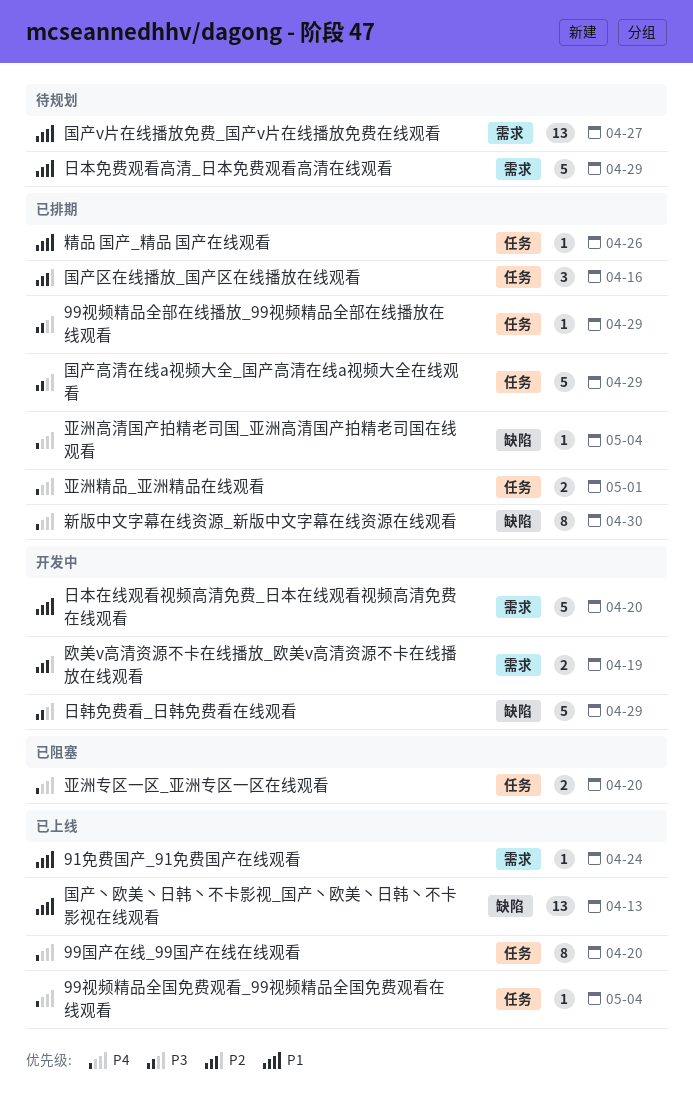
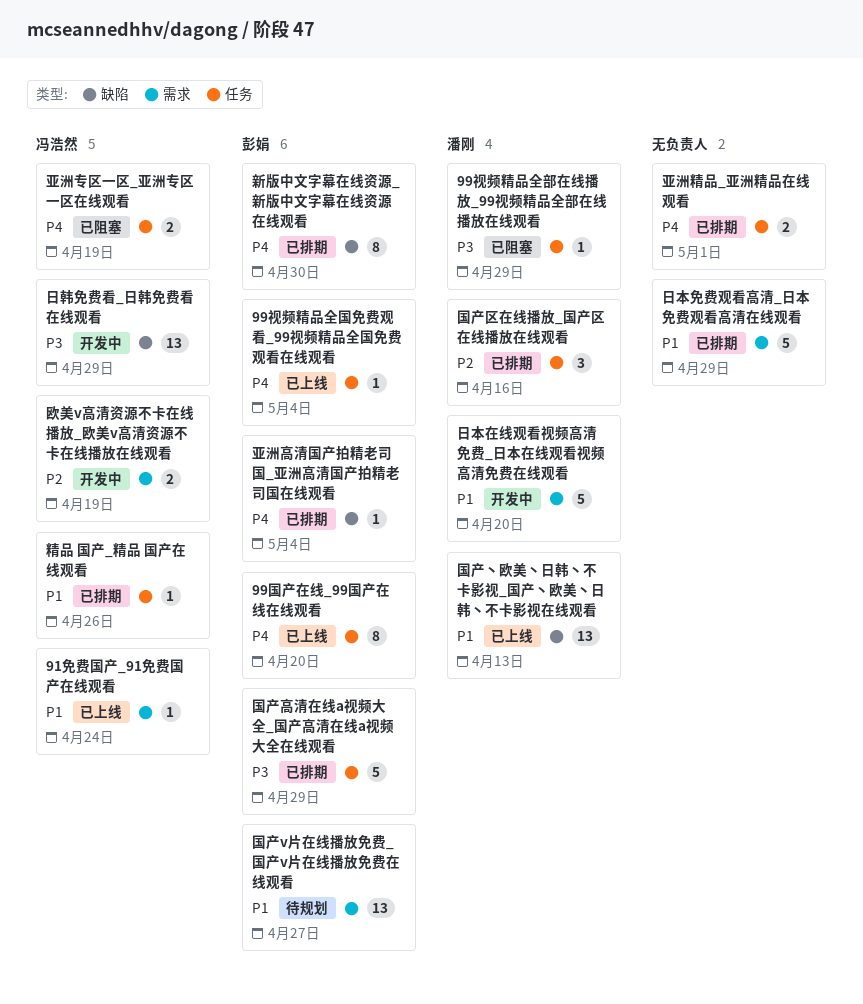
99视频精品全部在线播放_99视频精品全部在线播放在线观看, status: 已排期 -> 已阻塞
亚洲专区一区_亚洲专区一区在线观看, due: Apr 20 -> Apr 19
日本免费观看高清_日本免费观看高清在线观看, status: 待规划 -> 已排期
日韩免费看_日韩免费看在线观看, estimate: 5 -> 13

